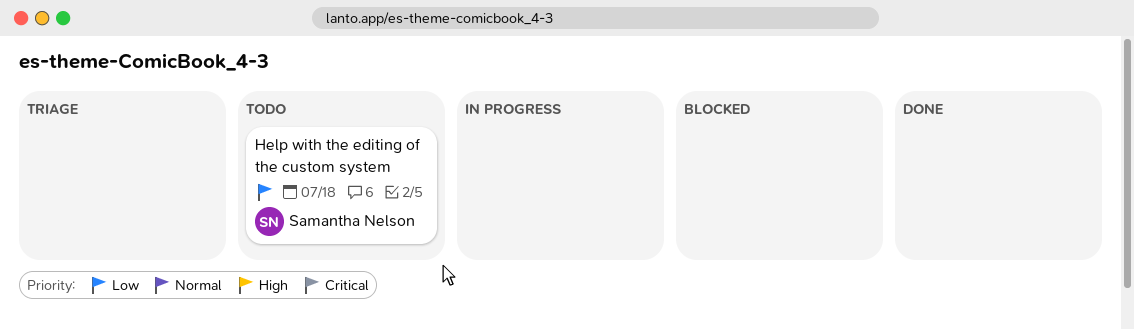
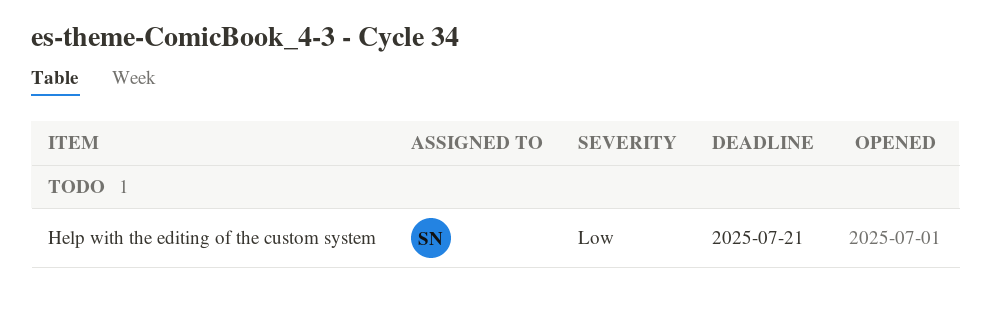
Help with the editing of the custom system, due: Jul 18 -> Jul 21

